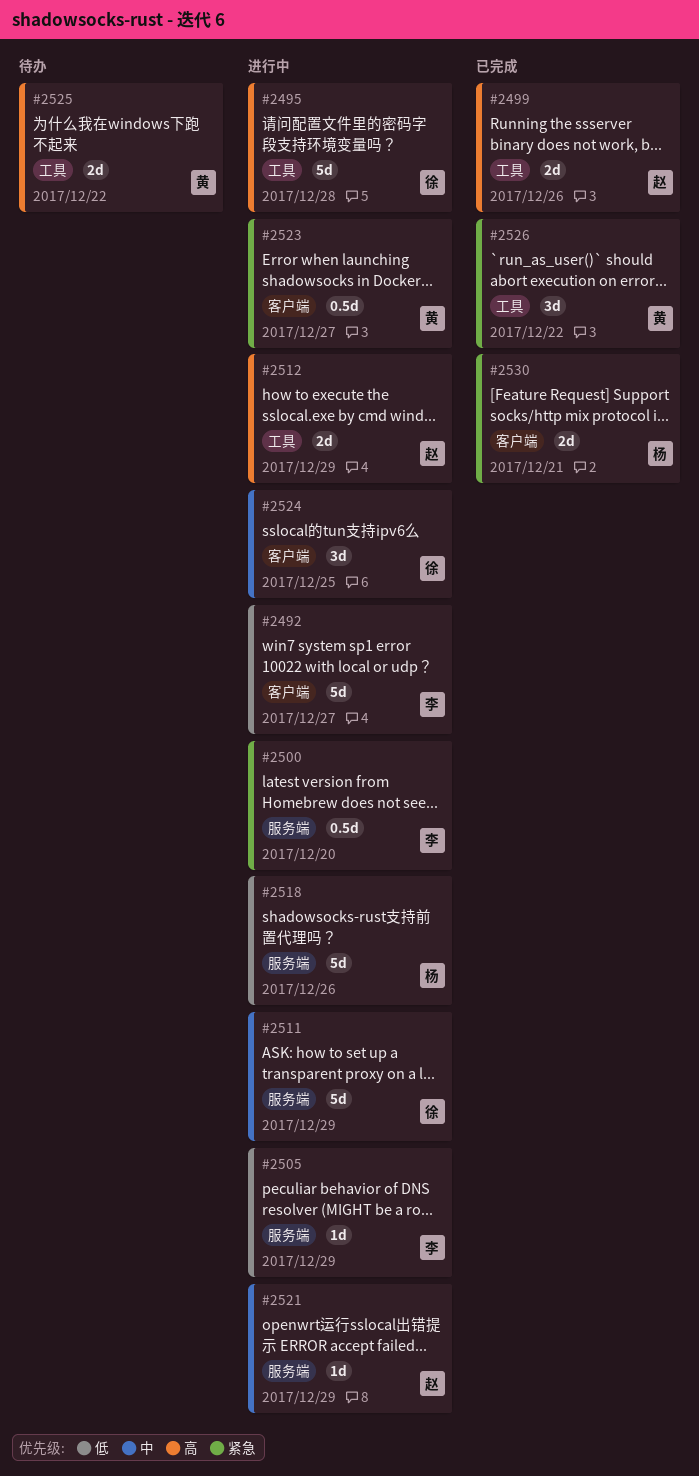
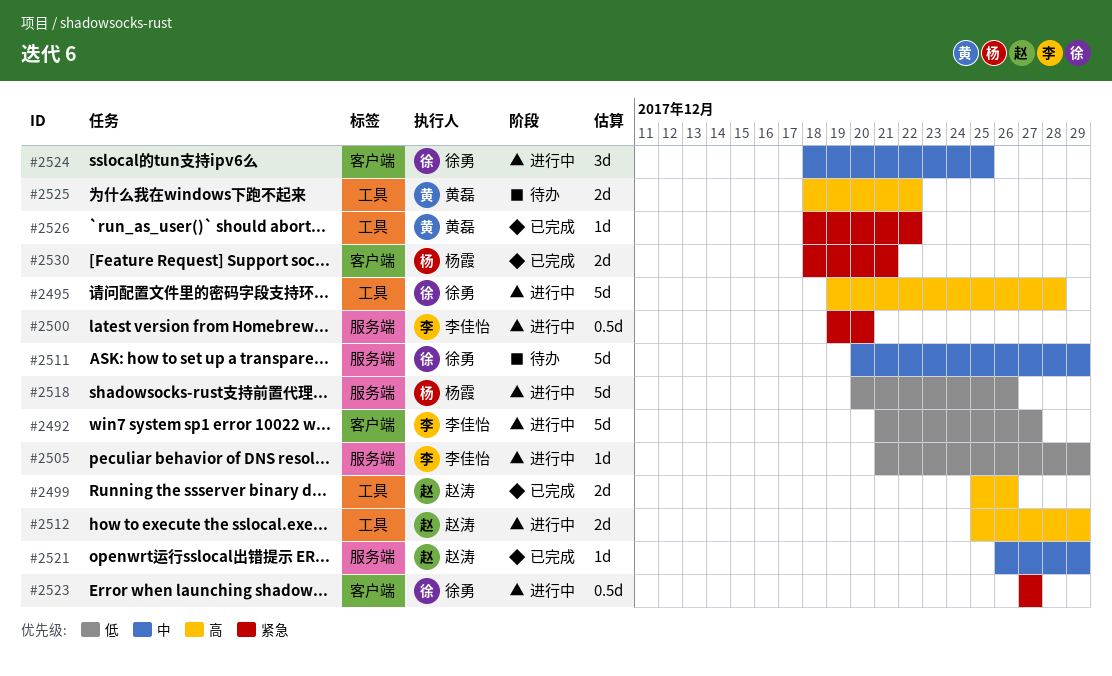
#2511, status: 进行中 -> 待办
#2521, status: 进行中 -> 已完成
#2523, owner: 黄磊 -> 徐勇
#2526, estimate: 3d -> 1d

